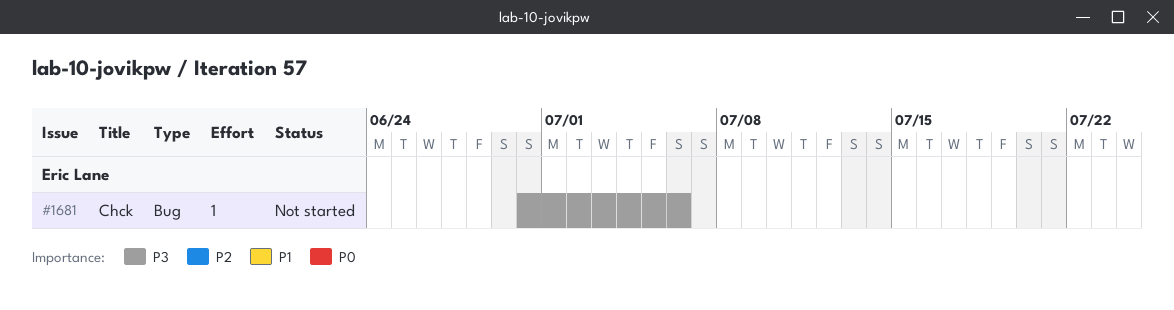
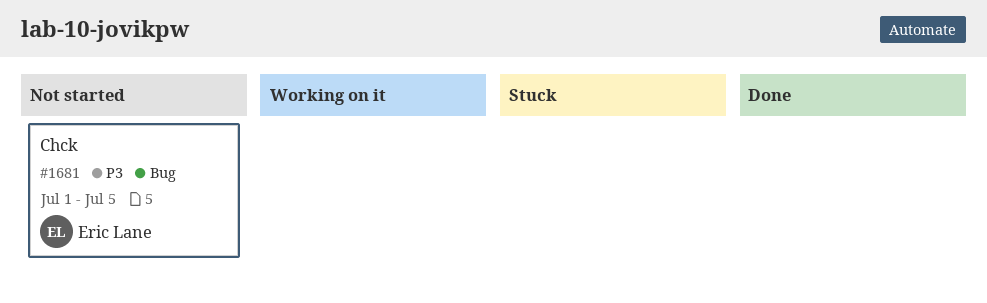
#1681, start: Jun 30 -> Jul 1
#1681, due: Jul 6 -> Jul 5

